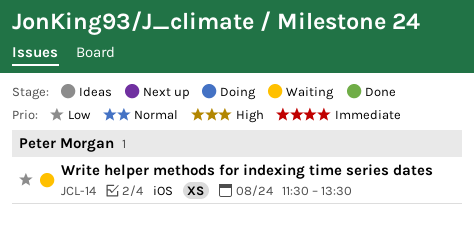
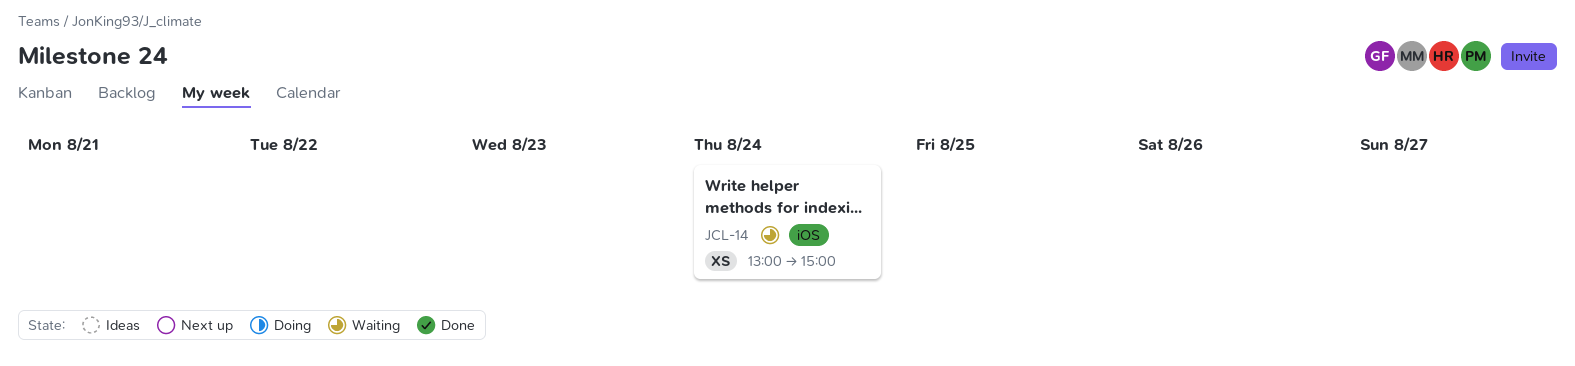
JCL-14, begins: 11:30 -> 13:00
JCL-14, ends: 13:30 -> 15:00

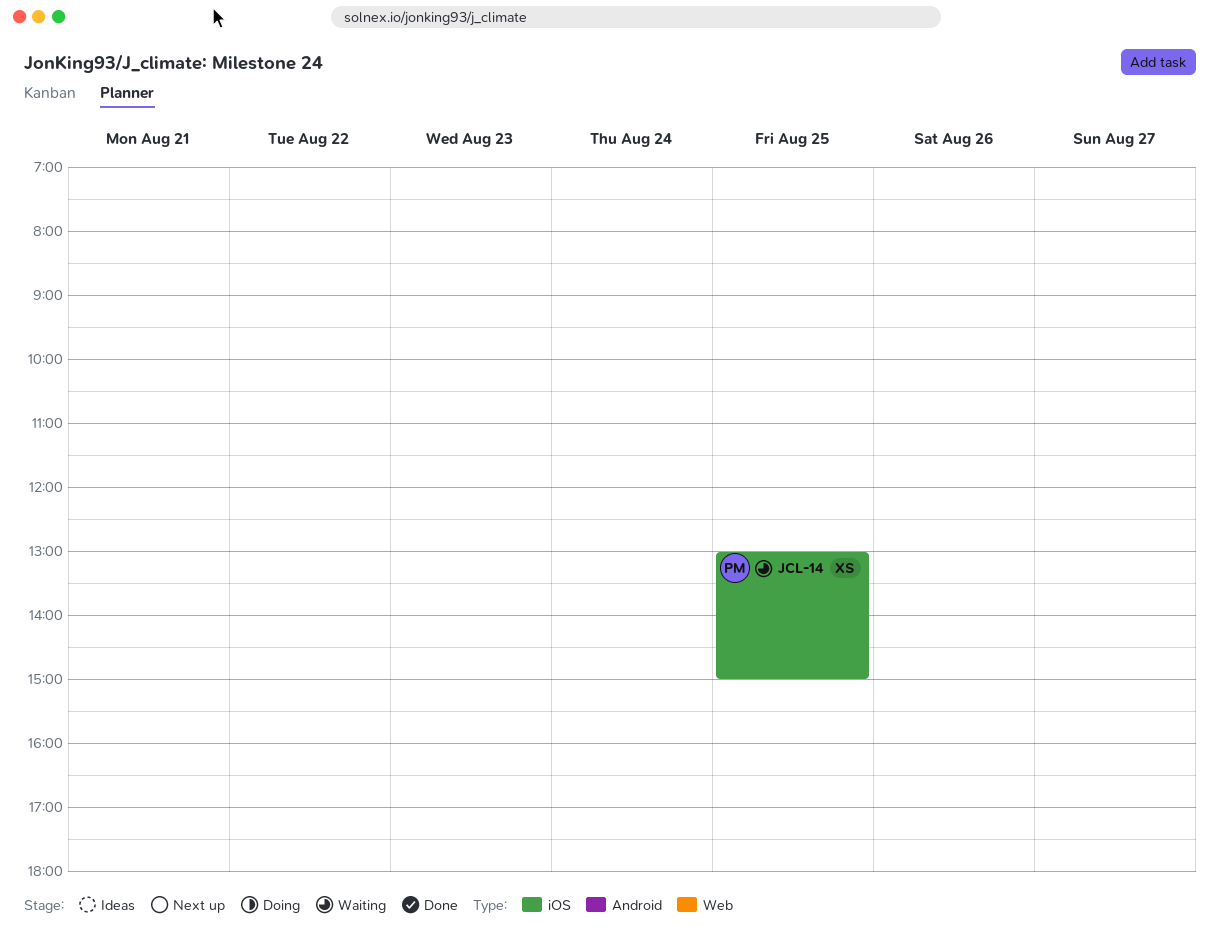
JCL-14, day: Aug 24 -> Aug 25

